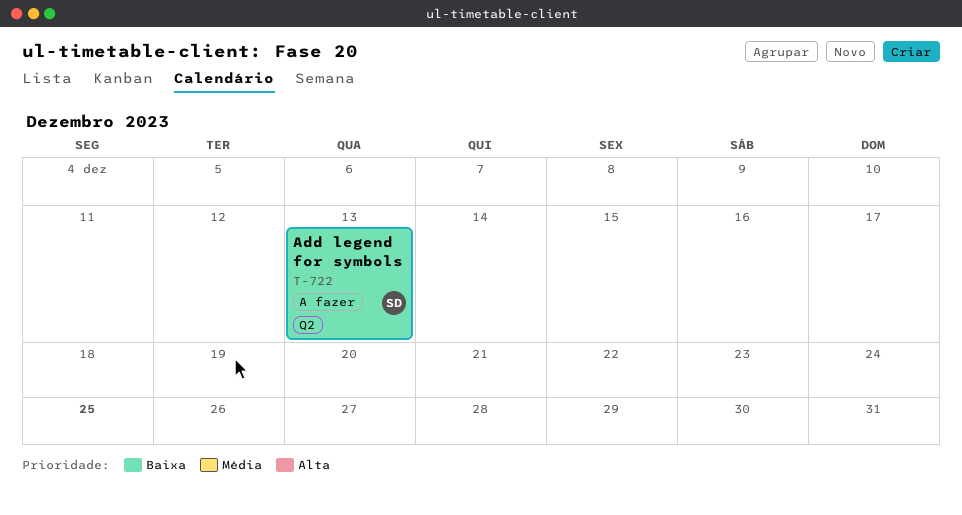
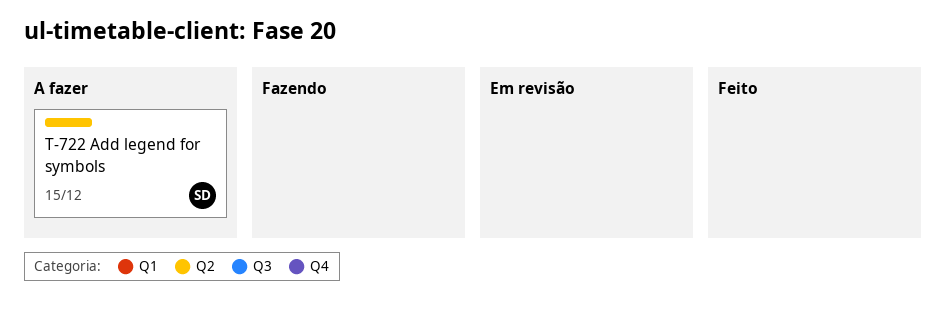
T-722, due: Dec 13 -> Dec 15

